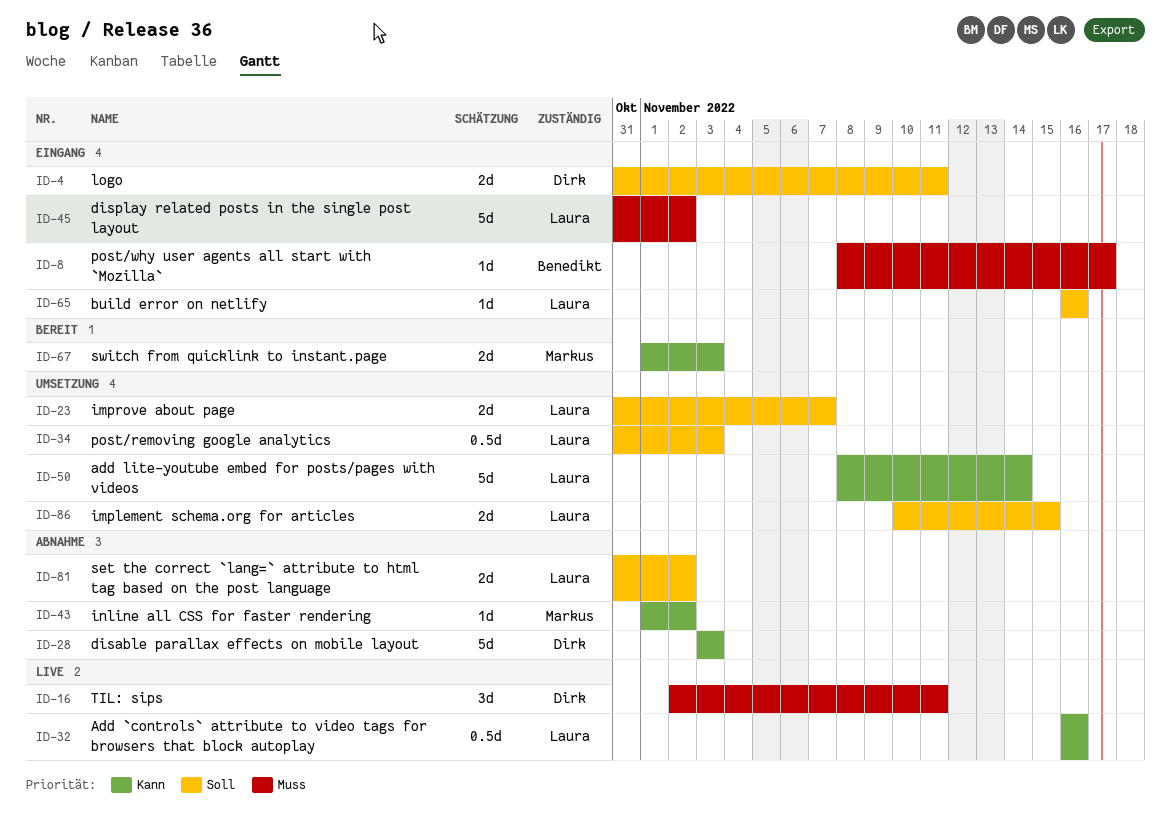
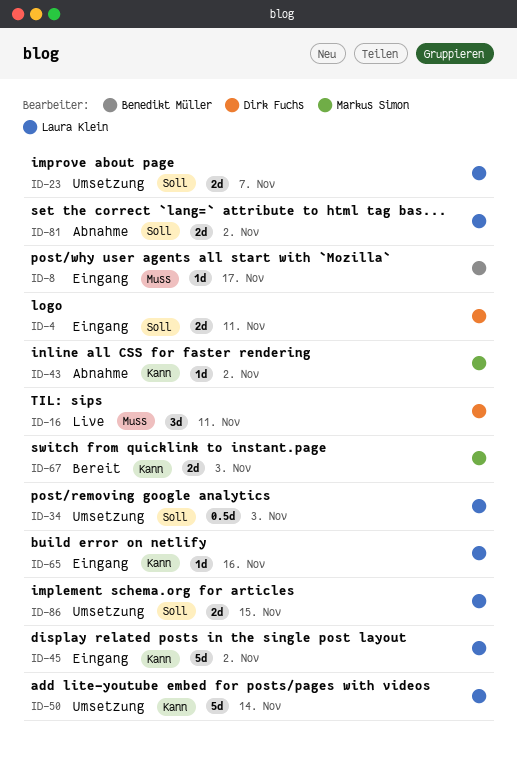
ID-28: present -> none
ID-32: present -> none
ID-45, priority: Muss -> Kann
ID-65, priority: Soll -> Kann

